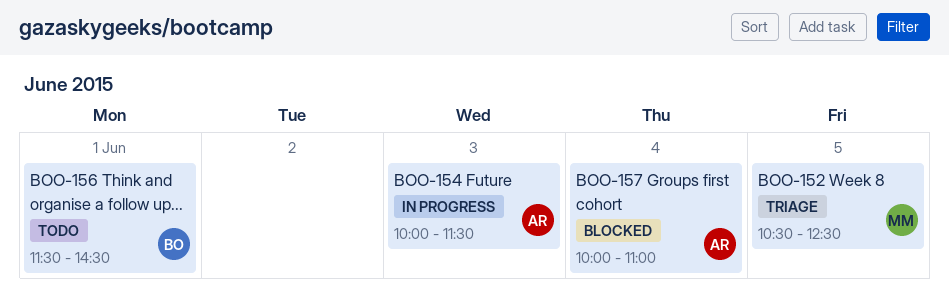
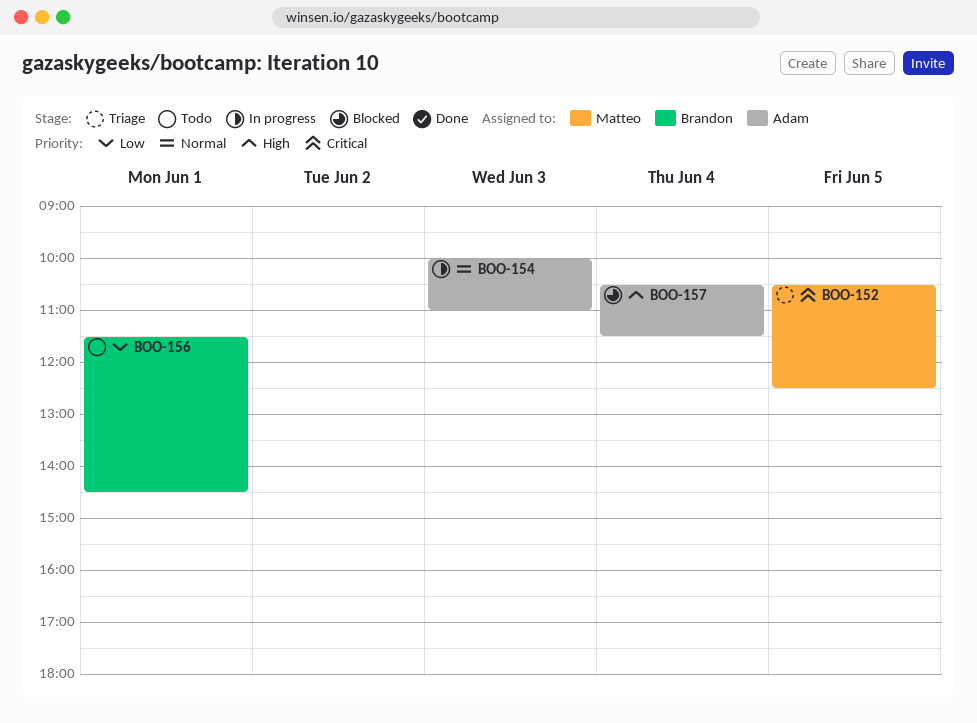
BOO-154, ends: 11:30 -> 11:00
BOO-157, begins: 10:00 -> 10:30
BOO-157, ends: 11:00 -> 11:30

